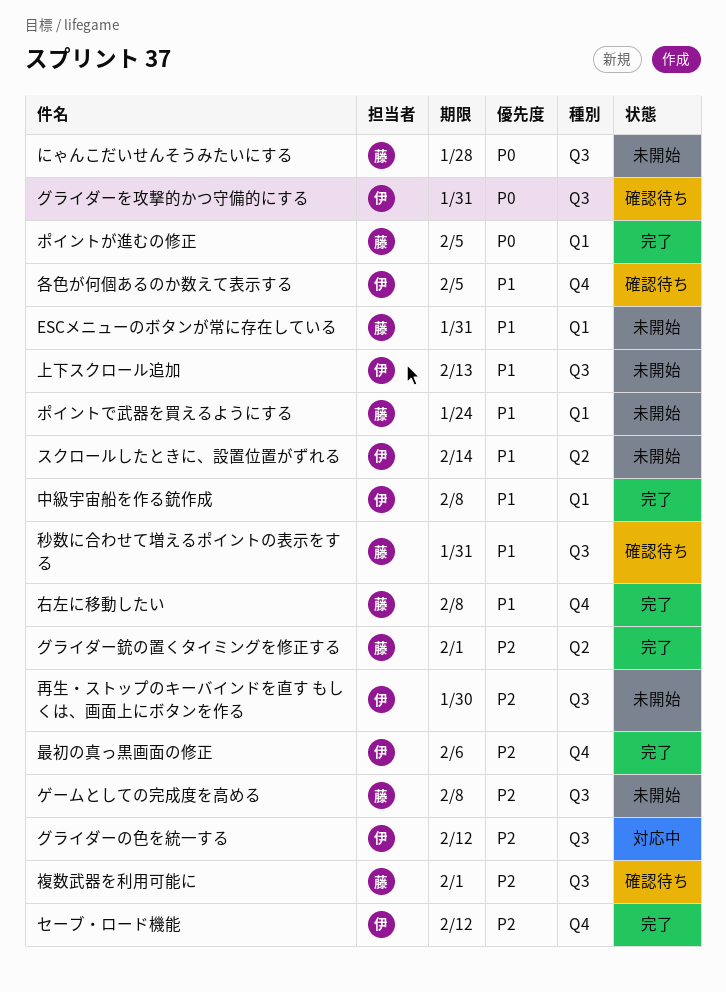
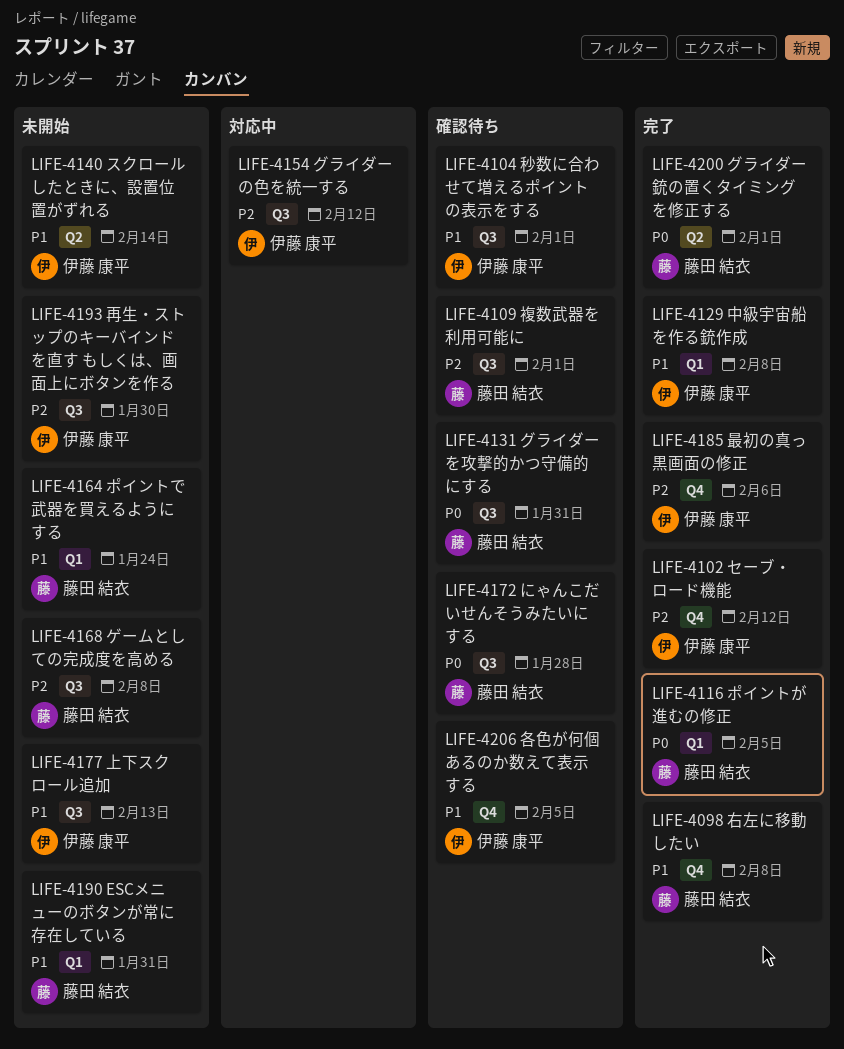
にゃんこだいせんそうみたいにする, status: 未開始 -> 確認待ち
グライダーを攻撃的かつ守備的にする, owner: 伊藤 康平 -> 藤田 結衣
グライダー銃の置くタイミングを修正する, priority: P2 -> P0
秒数に合わせて増えるポイントの表示をする, owner: 藤田 結衣 -> 伊藤 康平
秒数に合わせて増えるポイントの表示をする, due: Jan 31 -> Feb 1

